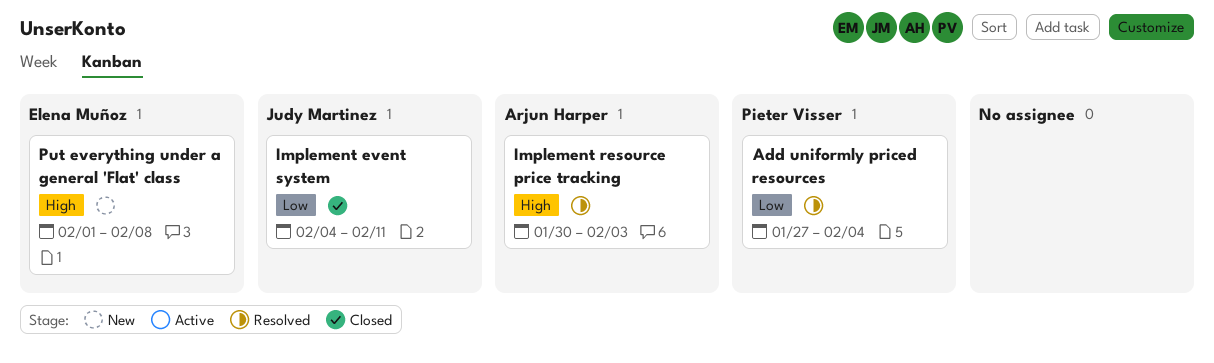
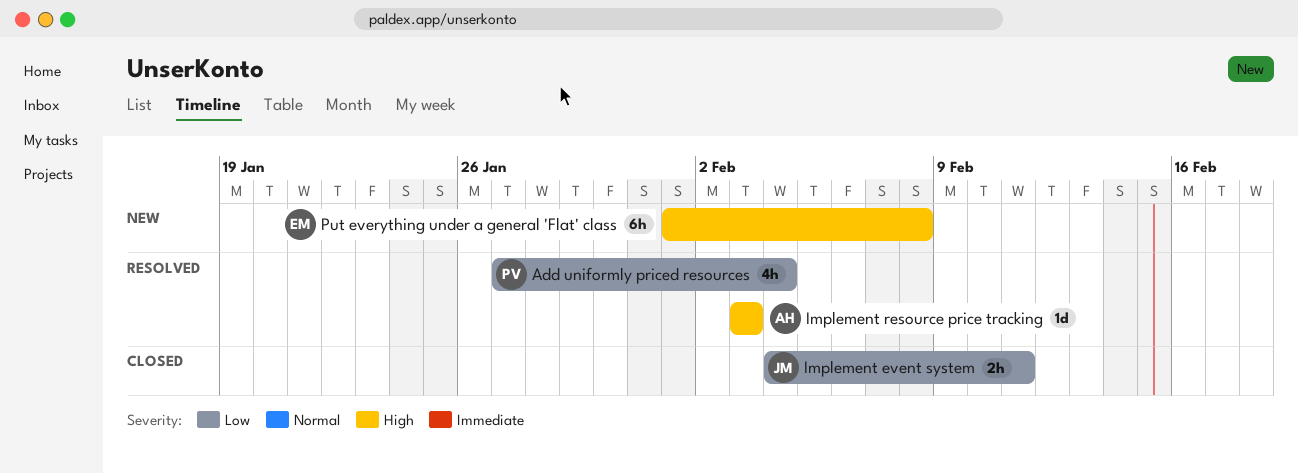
Implement resource price tracking, start: Jan 30 -> Feb 3

